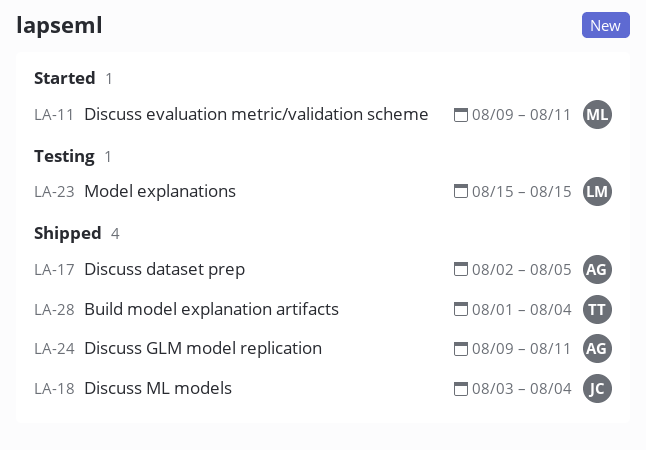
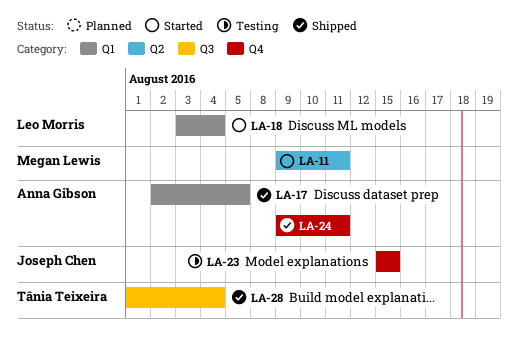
LA-18, status: Shipped -> Started
LA-18, owner: Joseph Chen -> Leo Morris
LA-23, owner: Leo Morris -> Joseph Chen

